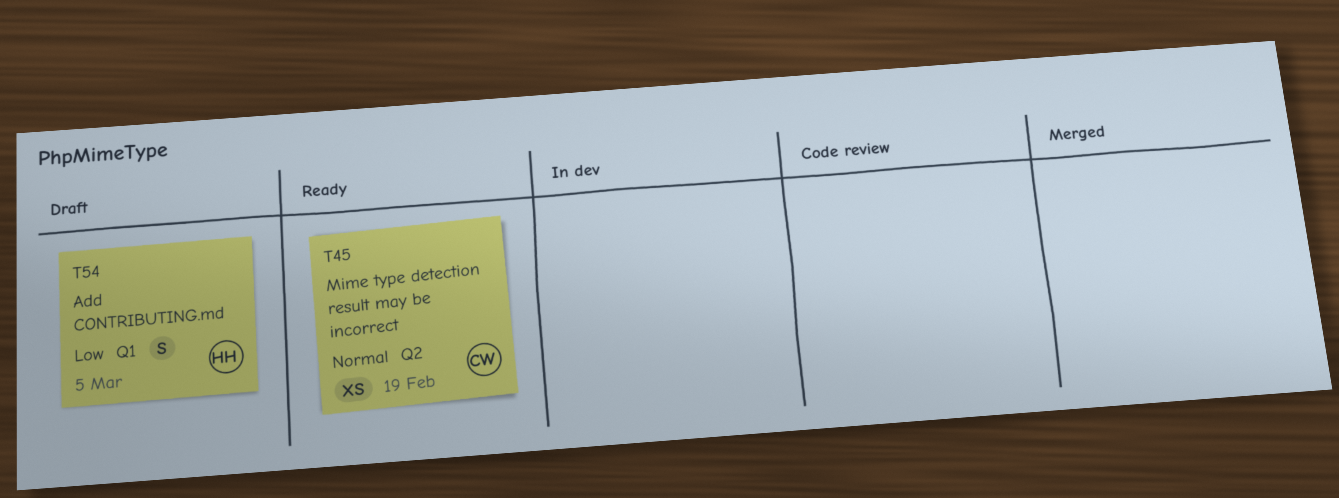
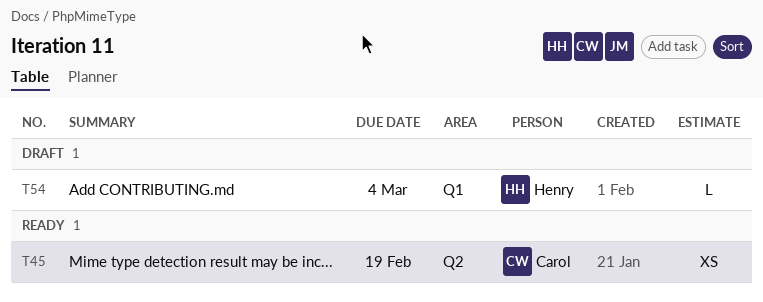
T54, estimate: S -> L
T54, due: Mar 5 -> Mar 4

